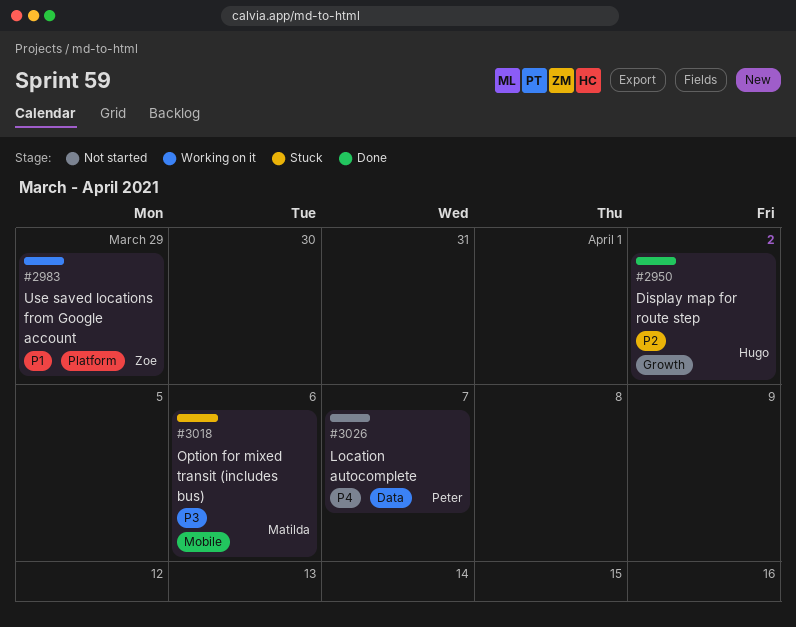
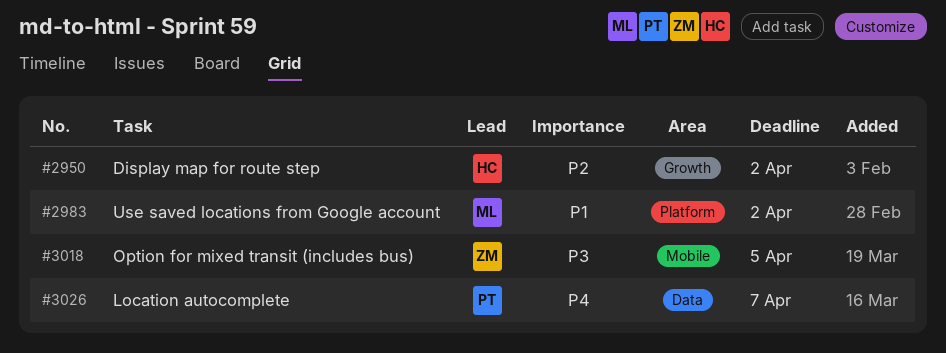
#2983, owner: Zoe -> Matilda
#2983, due: Mar 29 -> Apr 2
#3018, owner: Matilda -> Zoe
#3018, due: Apr 6 -> Apr 5

